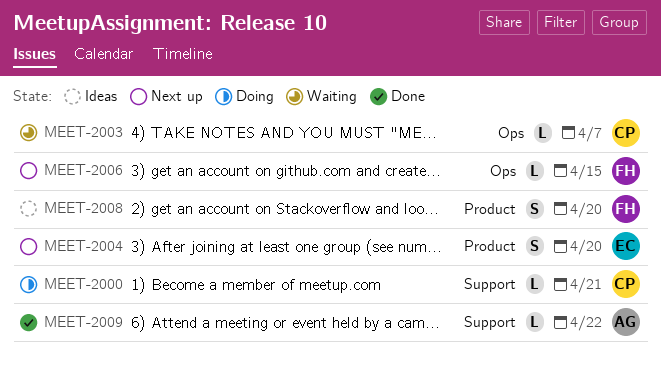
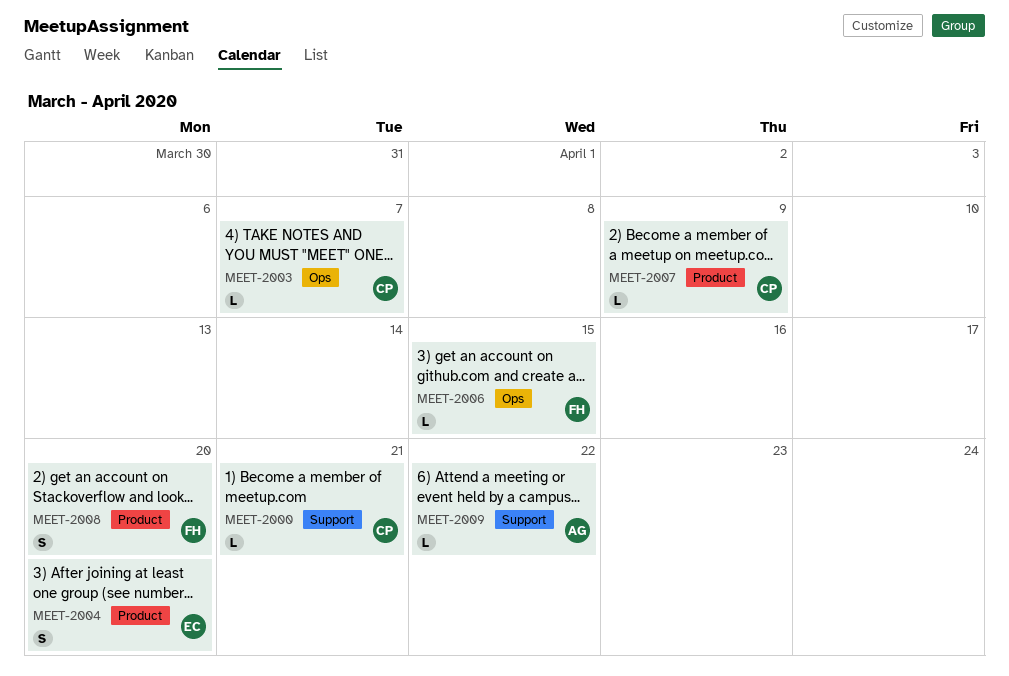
MEET-2007: none -> present

